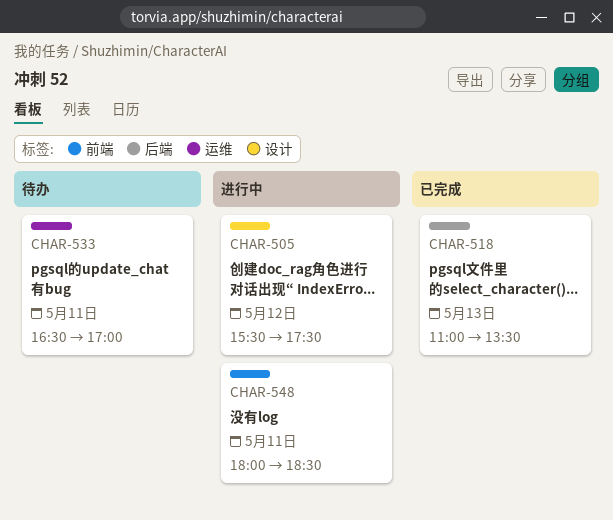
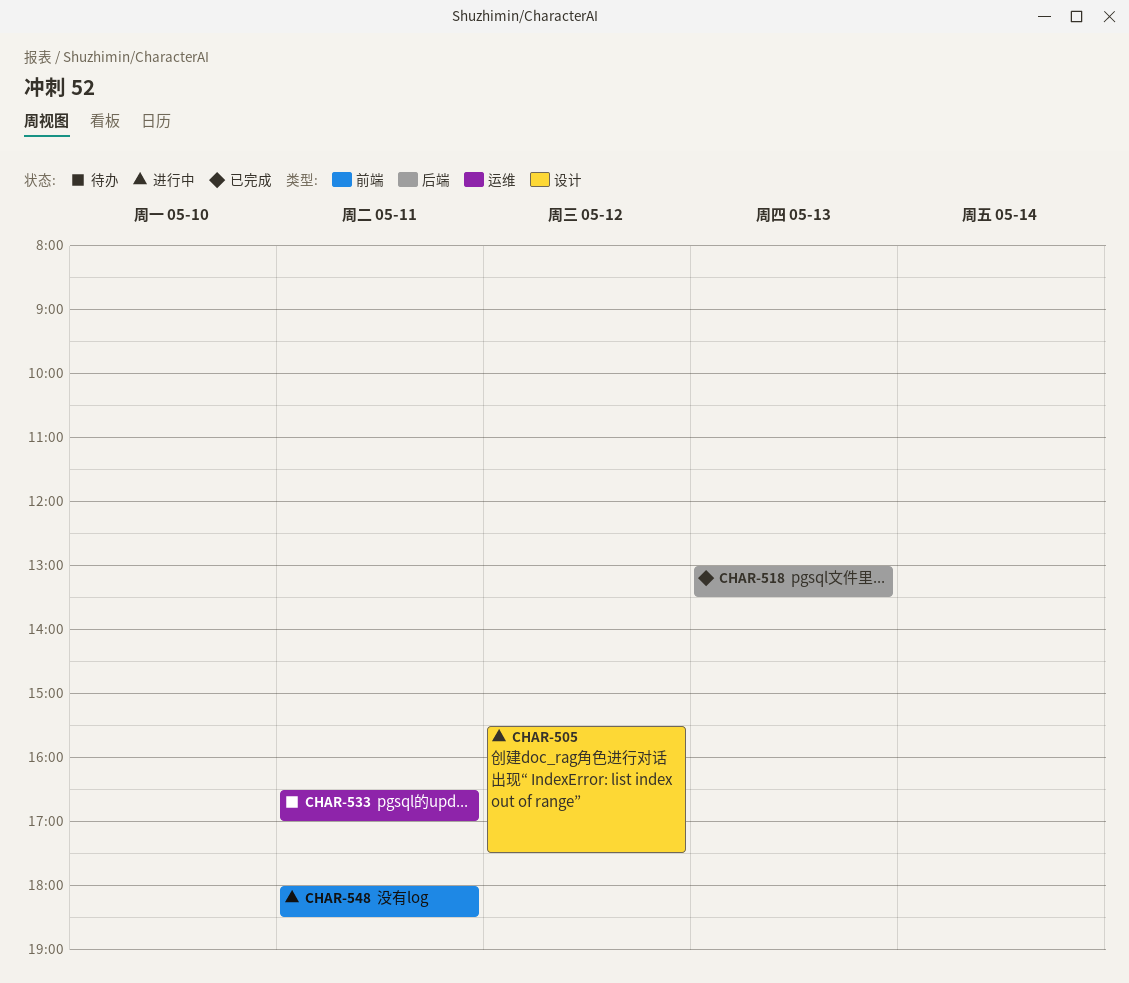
CHAR-518, begins: 11:00 -> 13:00

